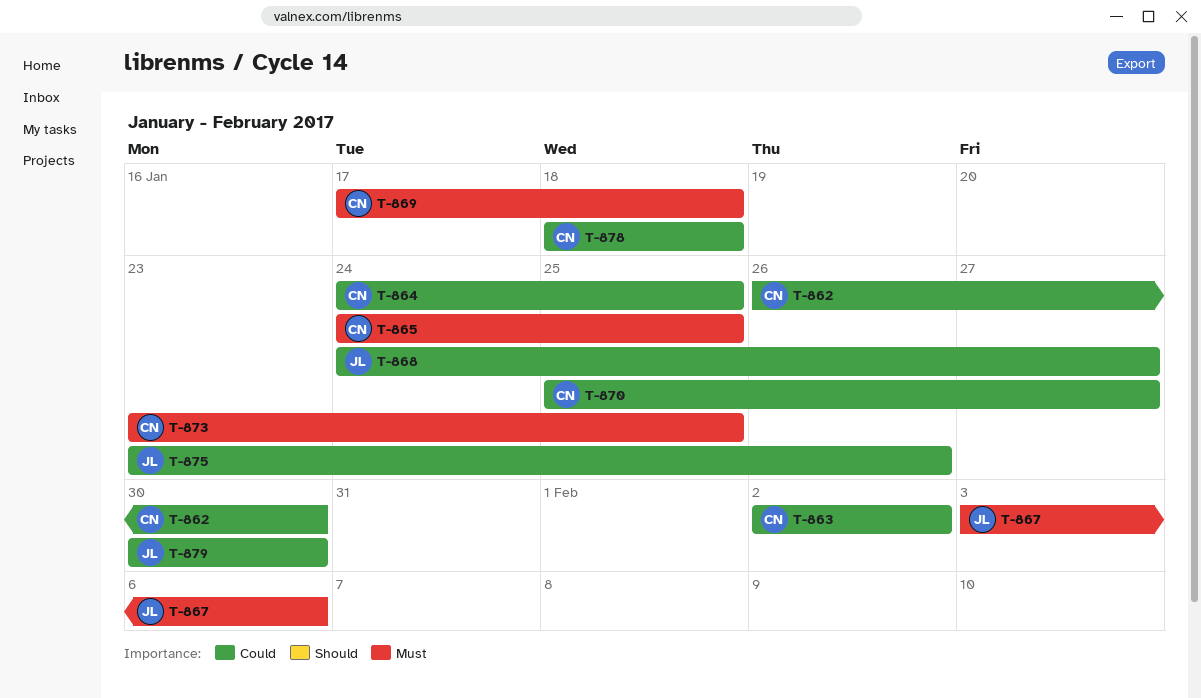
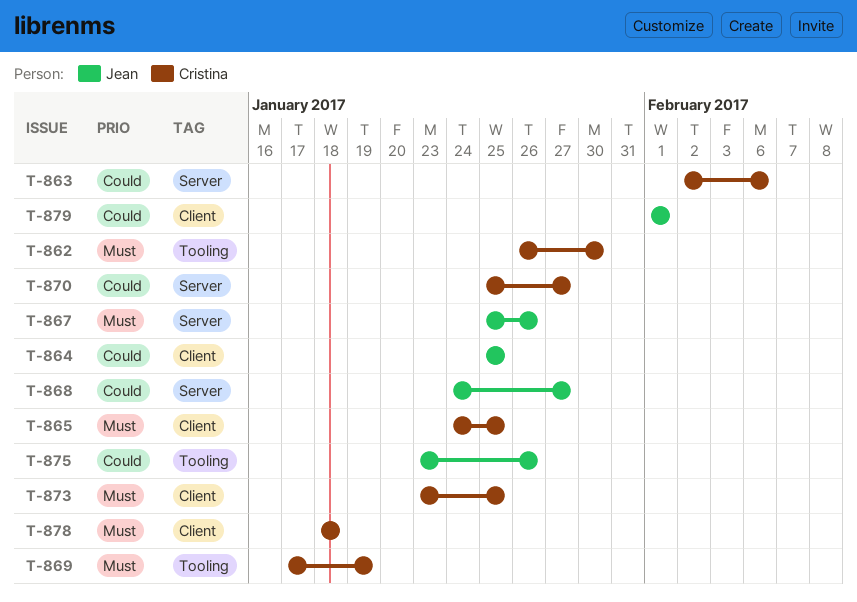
T-862, priority: Could -> Must
T-863, due: Feb 2 -> Feb 6
T-864, owner: Cristina -> Jean
T-864, start: Jan 24 -> Jan 25
T-867, start: Feb 3 -> Jan 25
T-867, due: Feb 6 -> Jan 26
T-869, due: Jan 18 -> Jan 19
T-878, priority: Could -> Must
T-879, start: Jan 30 -> Feb 1
T-879, due: Jan 30 -> Feb 1

